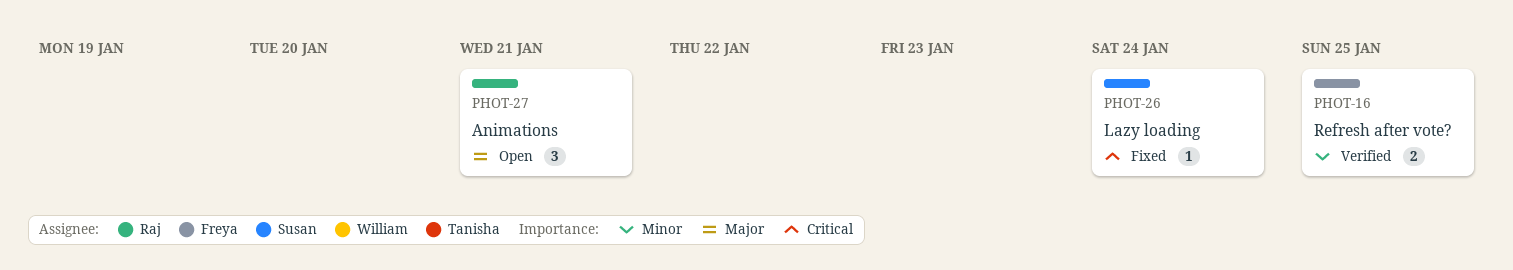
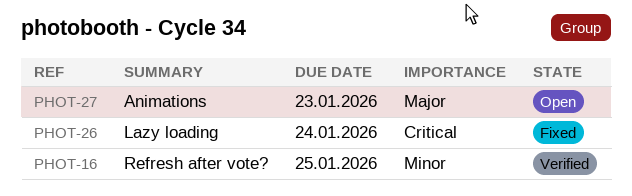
PHOT-27, due: Jan 21 -> Jan 23

